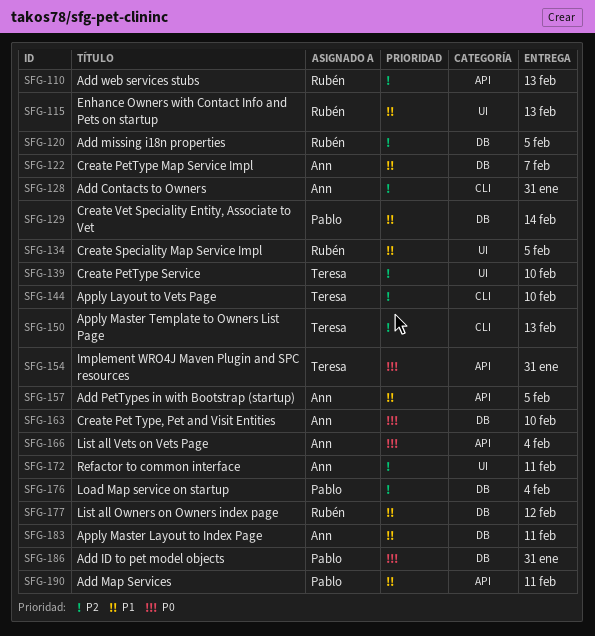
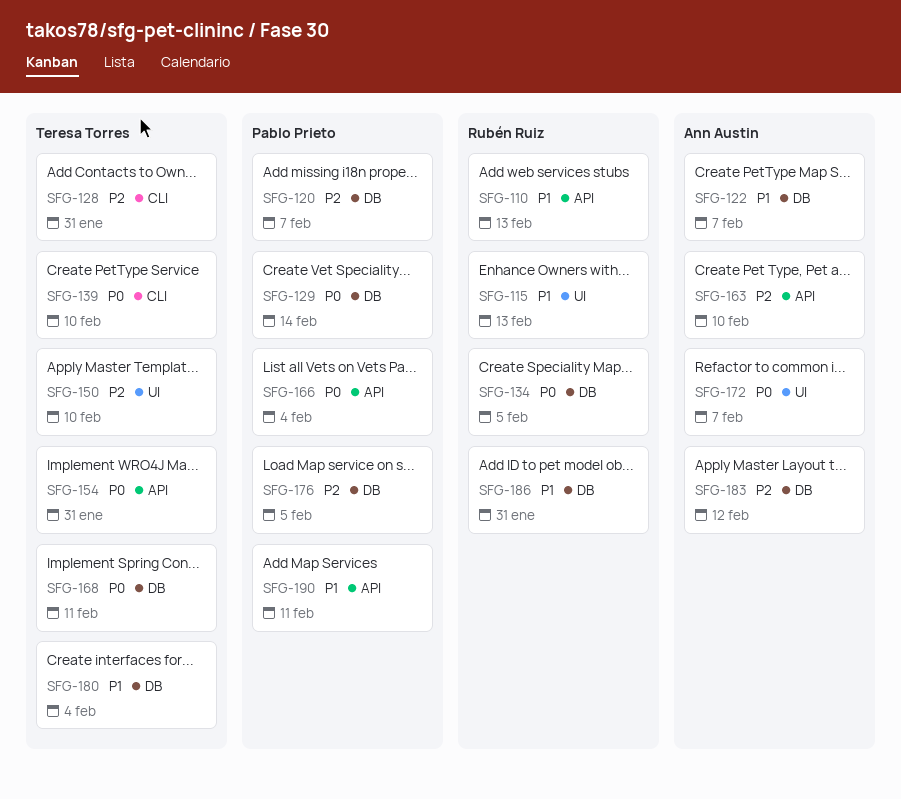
SFG-110, priority: P2 -> P1
SFG-120, owner: Rubén Ruiz -> Pablo Prieto
SFG-120, due: Feb 5 -> Feb 7
SFG-128, owner: Ann Austin -> Teresa Torres
SFG-129, priority: P1 -> P0
SFG-134, priority: P1 -> P0
SFG-134, label: UI -> DB
SFG-139, priority: P2 -> P0
SFG-139, label: UI -> CLI
SFG-144: present -> none
SFG-150, label: CLI -> UI
SFG-150, due: Feb 13 -> Feb 10
SFG-157: present -> none
SFG-163, priority: P0 -> P2
SFG-163, label: DB -> API
SFG-166, owner: Ann Austin -> Pablo Prieto
SFG-168: none -> present
SFG-172, priority: P2 -> P0
SFG-172, due: Feb 11 -> Feb 7
SFG-176, due: Feb 4 -> Feb 5
SFG-177: present -> none
SFG-180: none -> present
SFG-183, priority: P1 -> P2
SFG-183, due: Feb 11 -> Feb 12
SFG-186, owner: Pablo Prieto -> Rubén Ruiz
SFG-186, priority: P0 -> P1

